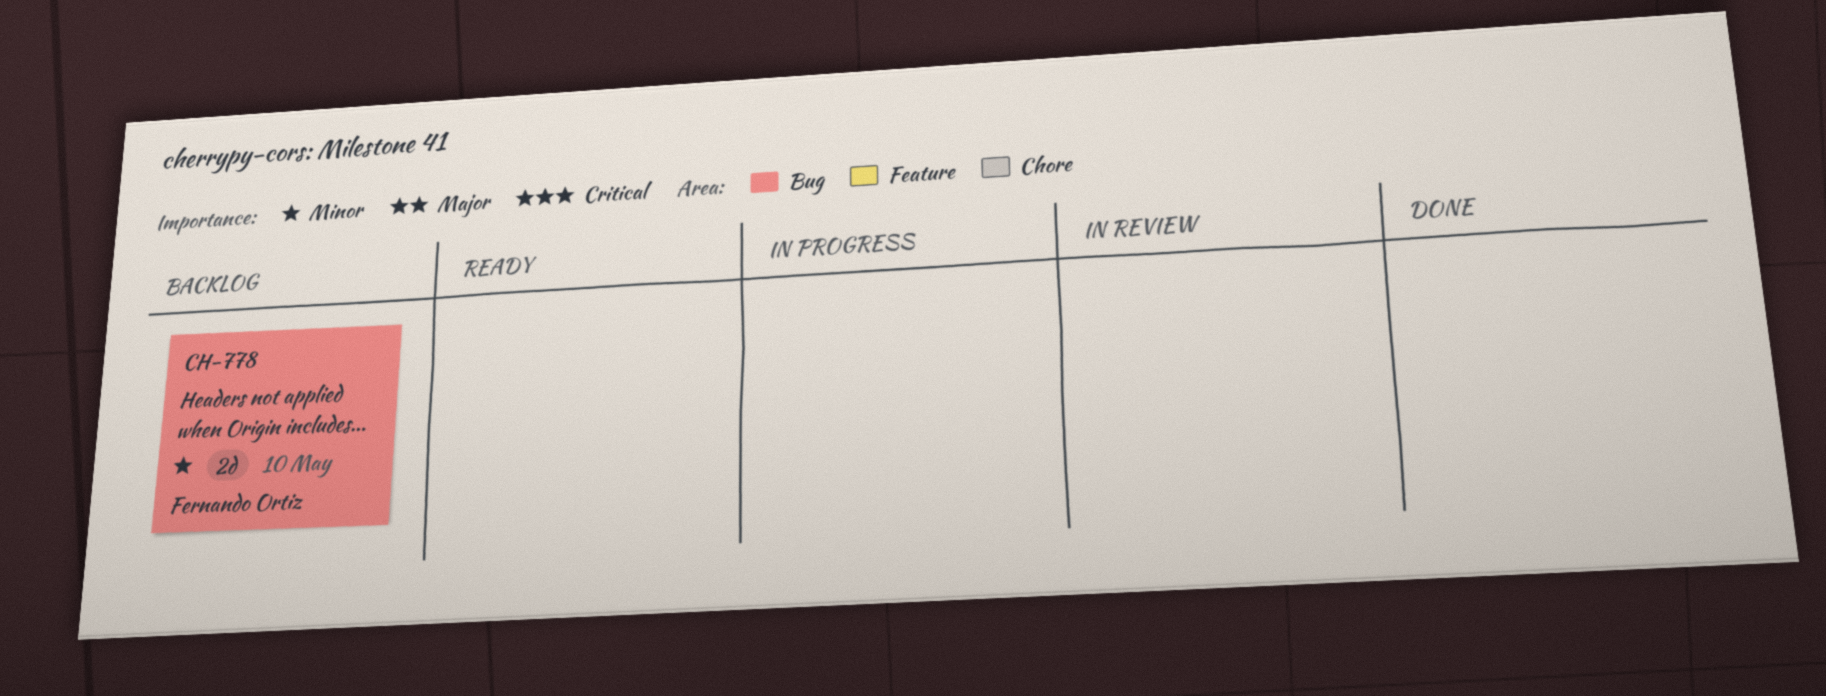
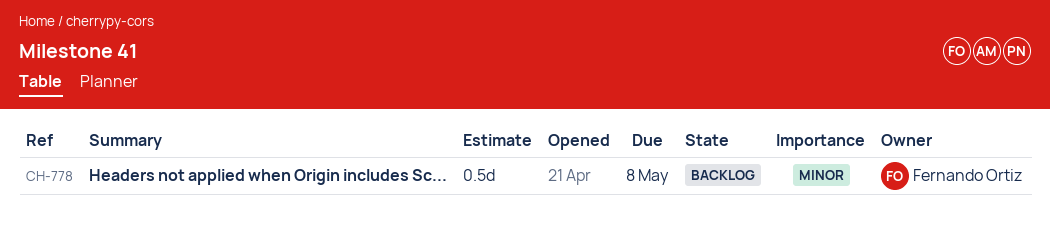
CH-778, estimate: 2d -> 0.5d
CH-778, due: May 10 -> May 8

